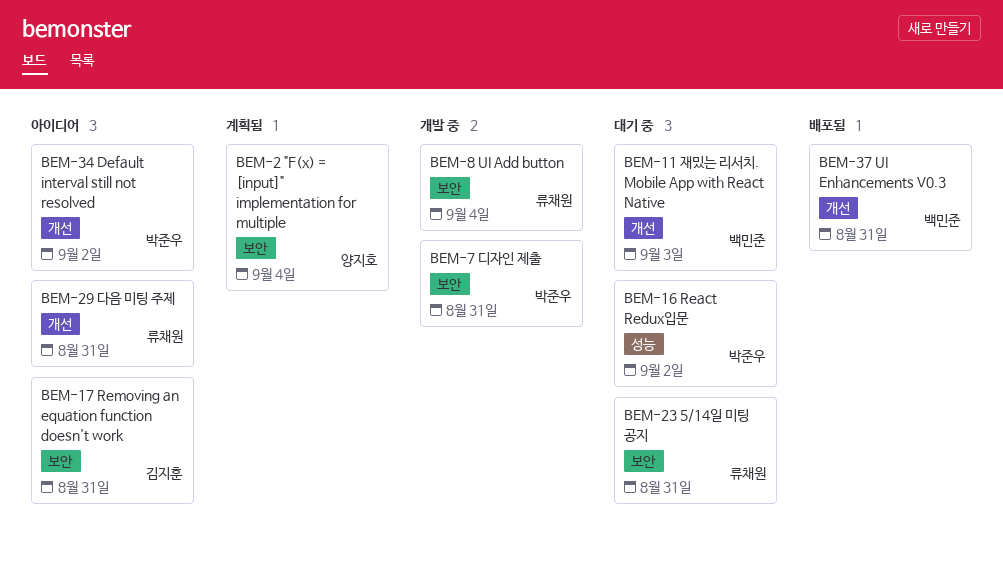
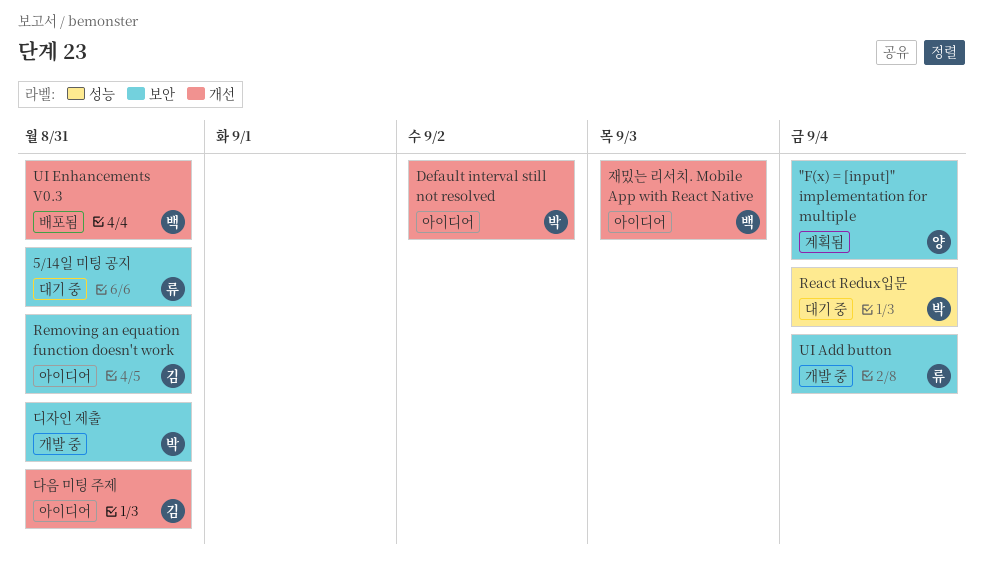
React Redux입문, due: Sep 2 -> Sep 4
다음 미팅 주제, owner: 류채원 -> 김지훈
재밌는 리서치. Mobile App with React Native, status: 대기 중 -> 아이디어

